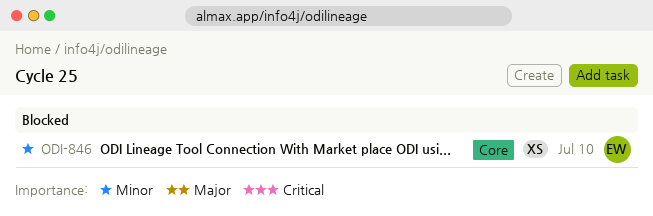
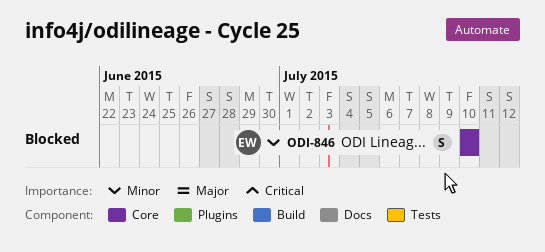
ODI-846, estimate: XS -> S

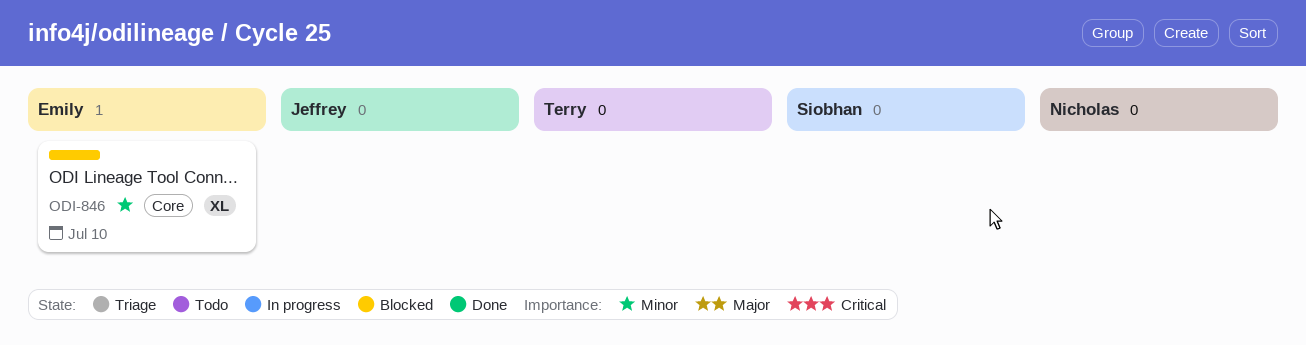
ODI-846, estimate: S -> XL

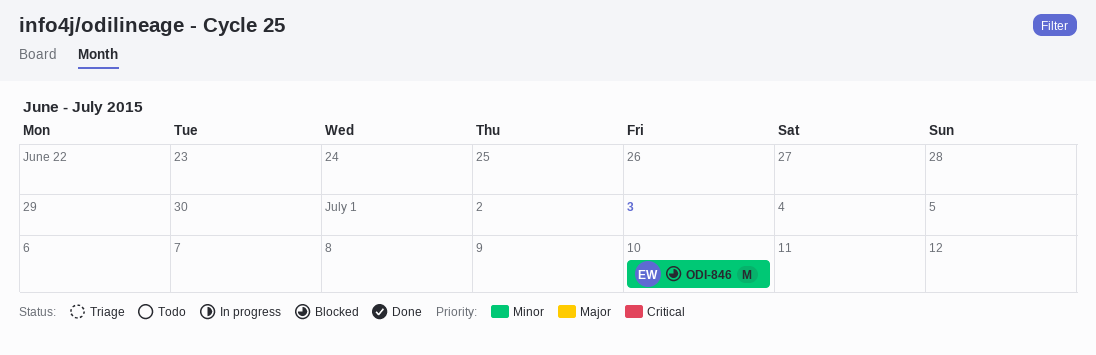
ODI-846, estimate: XL -> M

